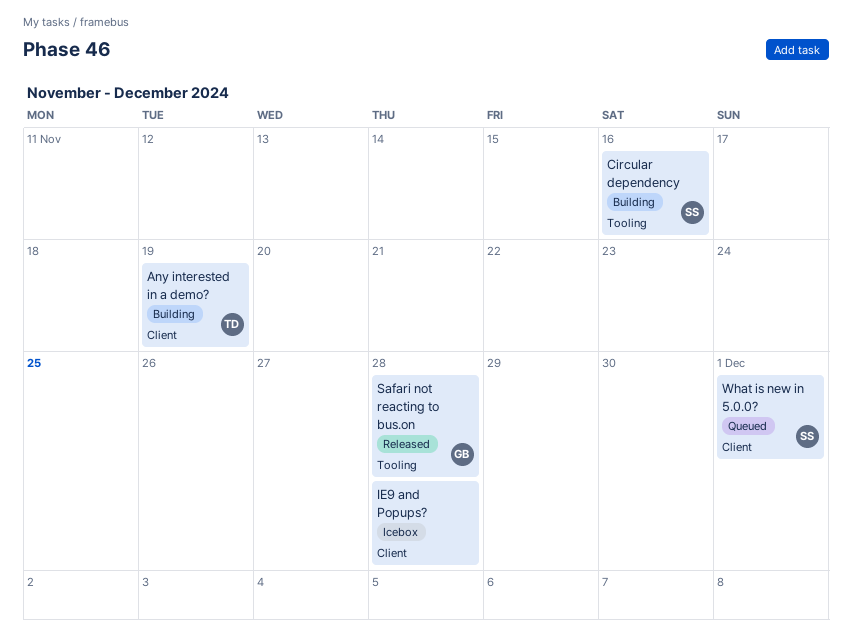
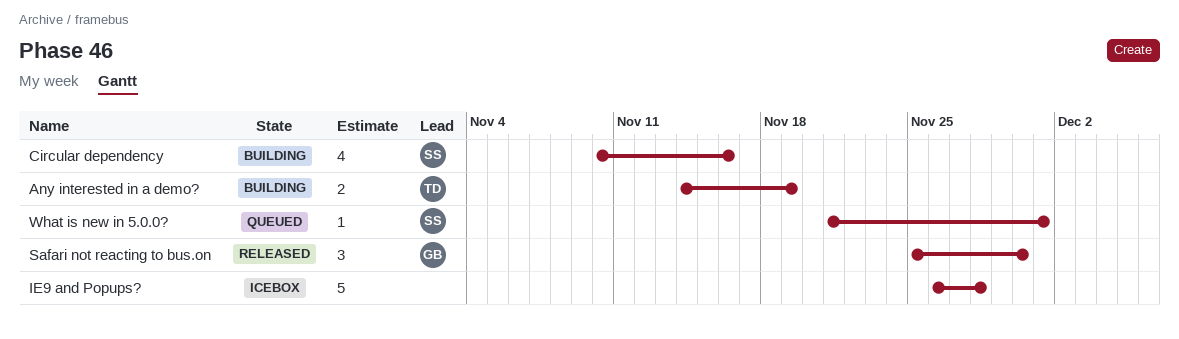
Safari not reacting to bus.on, due: Nov 28 -> Nov 30

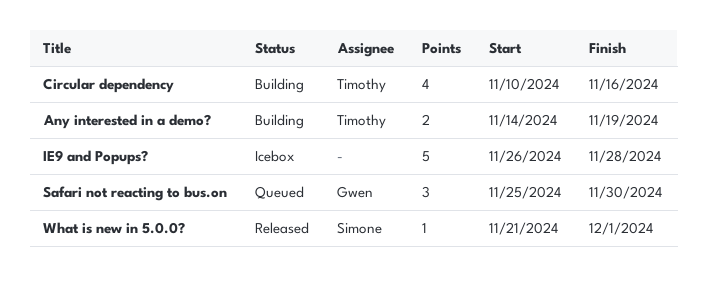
Circular dependency, owner: Simone -> Timothy
Safari not reacting to bus.on, status: Released -> Queued
What is new in 5.0.0?, status: Queued -> Released

